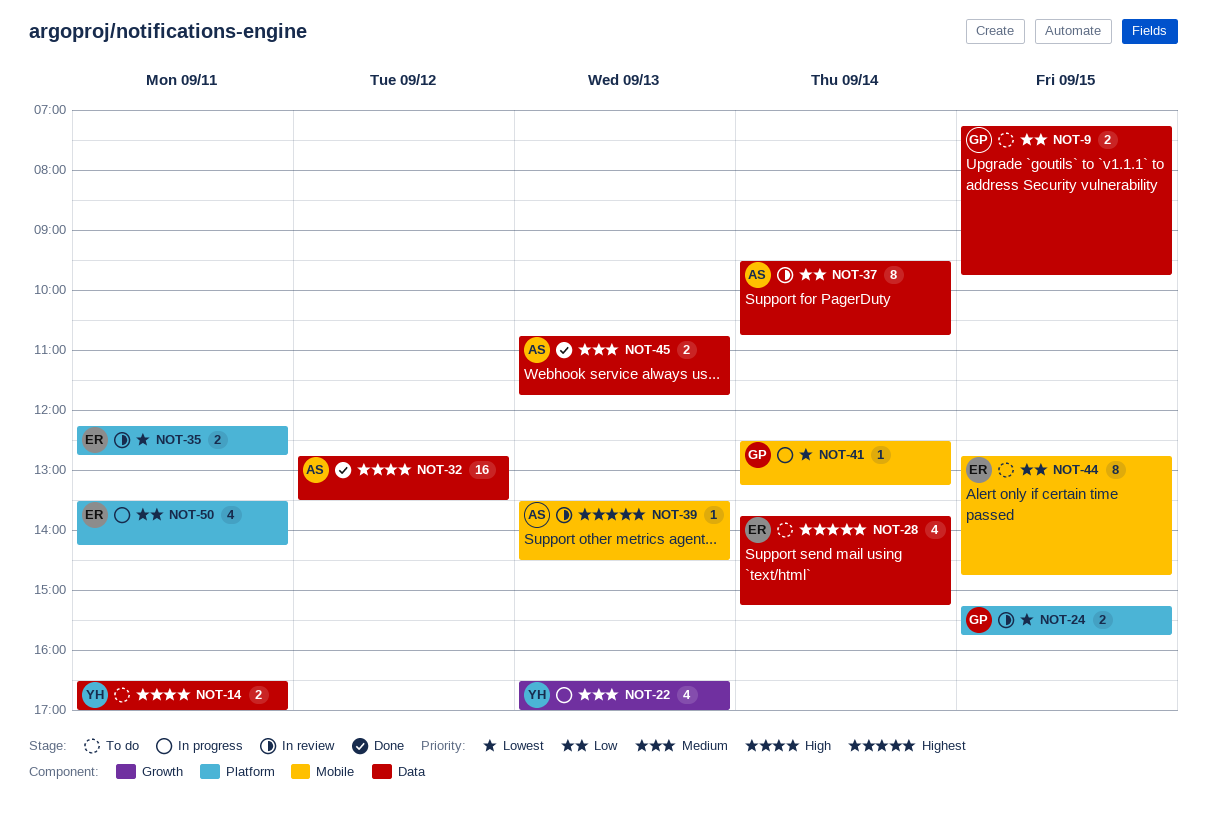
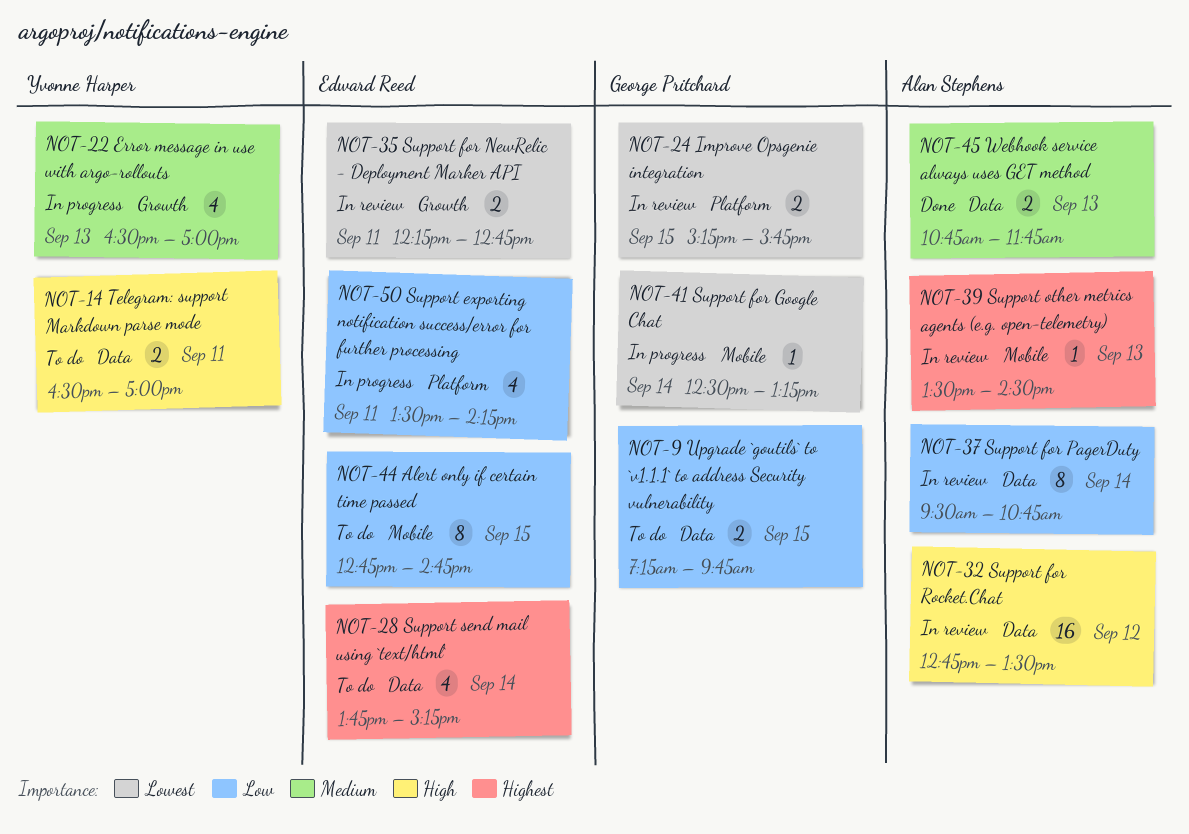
NOT-32, status: Done -> In review
NOT-35, label: Platform -> Growth

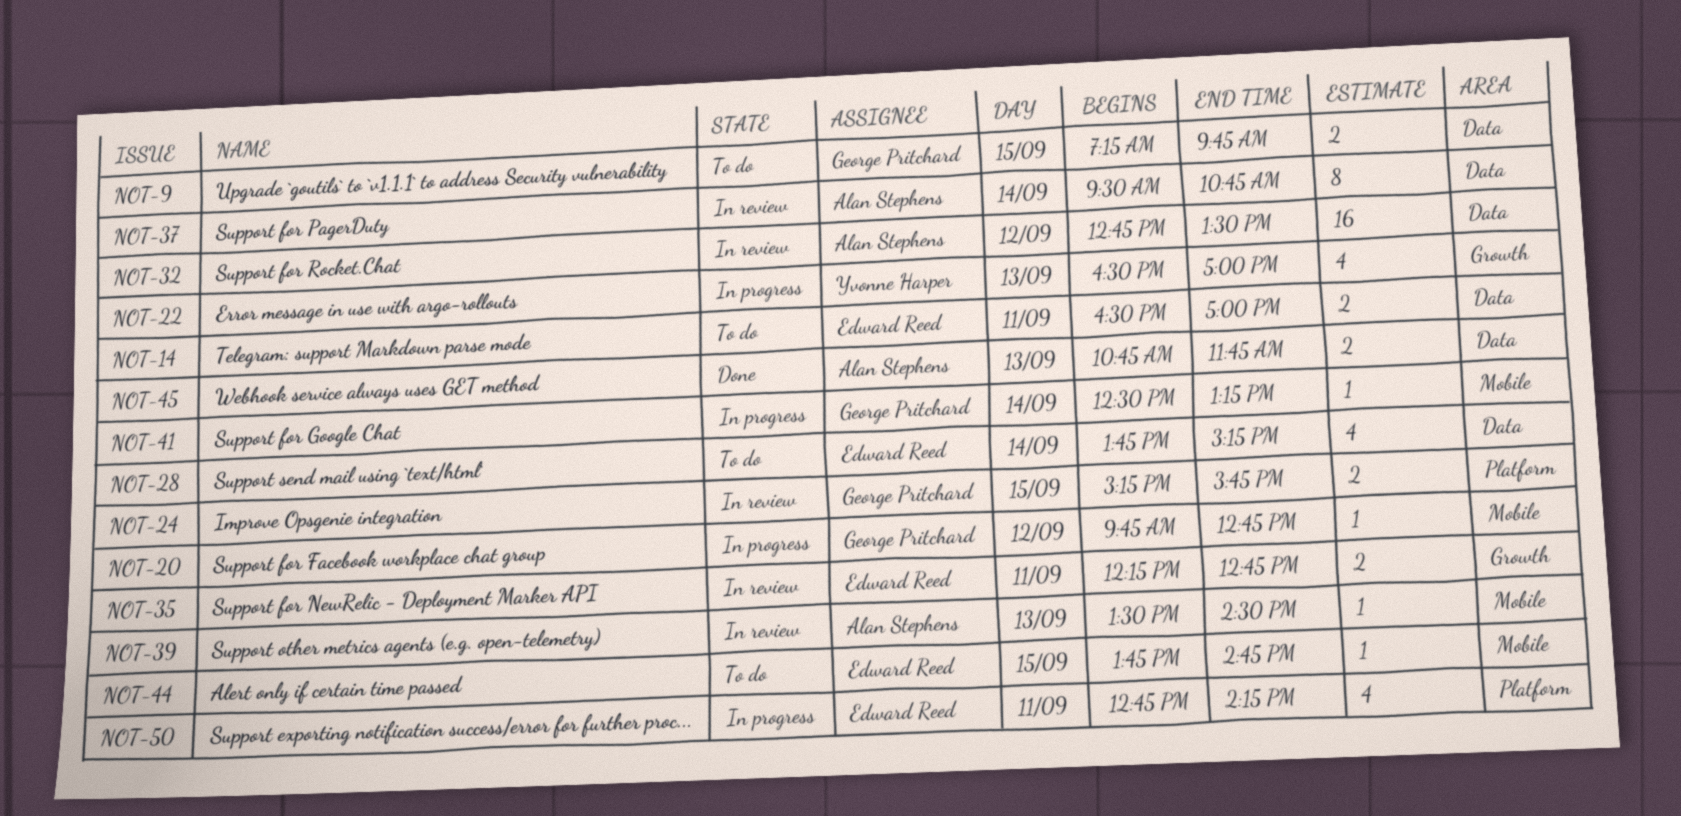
NOT-14, owner: Yvonne Harper -> Edward Reed
NOT-20: none -> present
NOT-44, estimate: 8 -> 1
NOT-44, begins: 12:45 -> 13:45
NOT-50, begins: 13:30 -> 12:45

